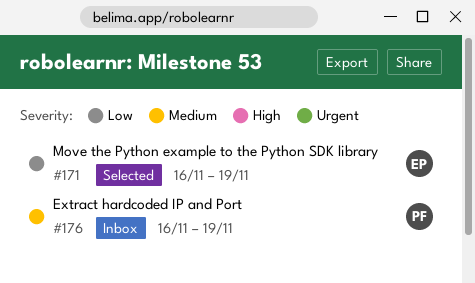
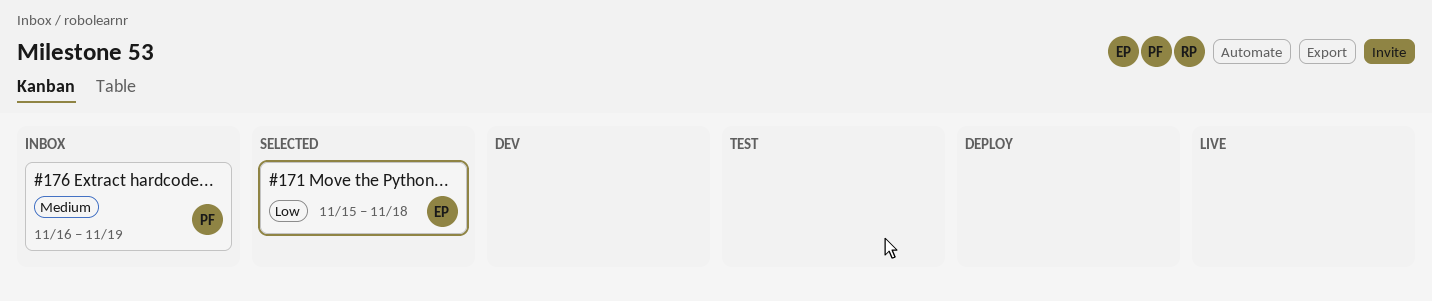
#171, start: Nov 16 -> Nov 15
#171, due: Nov 19 -> Nov 18

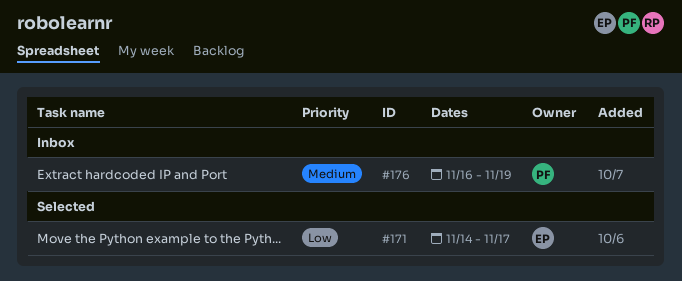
#171, start: Nov 15 -> Nov 14
#171, due: Nov 18 -> Nov 17

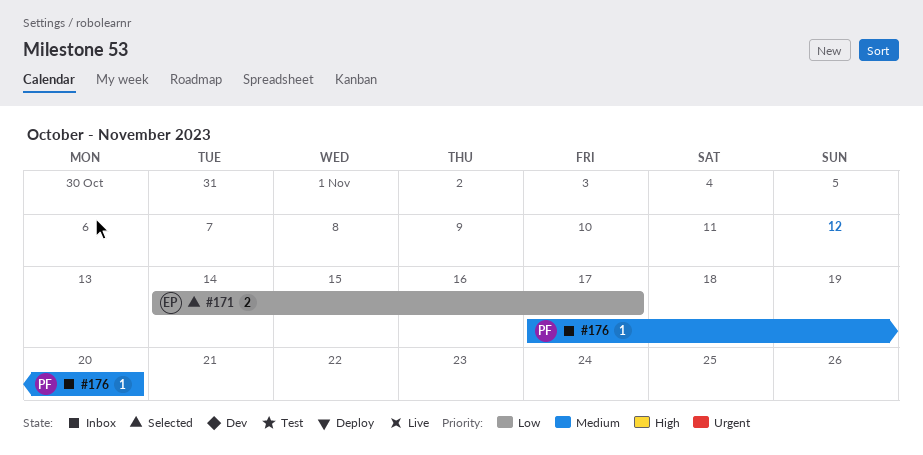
#176, start: Nov 16 -> Nov 17
#176, due: Nov 19 -> Nov 20

